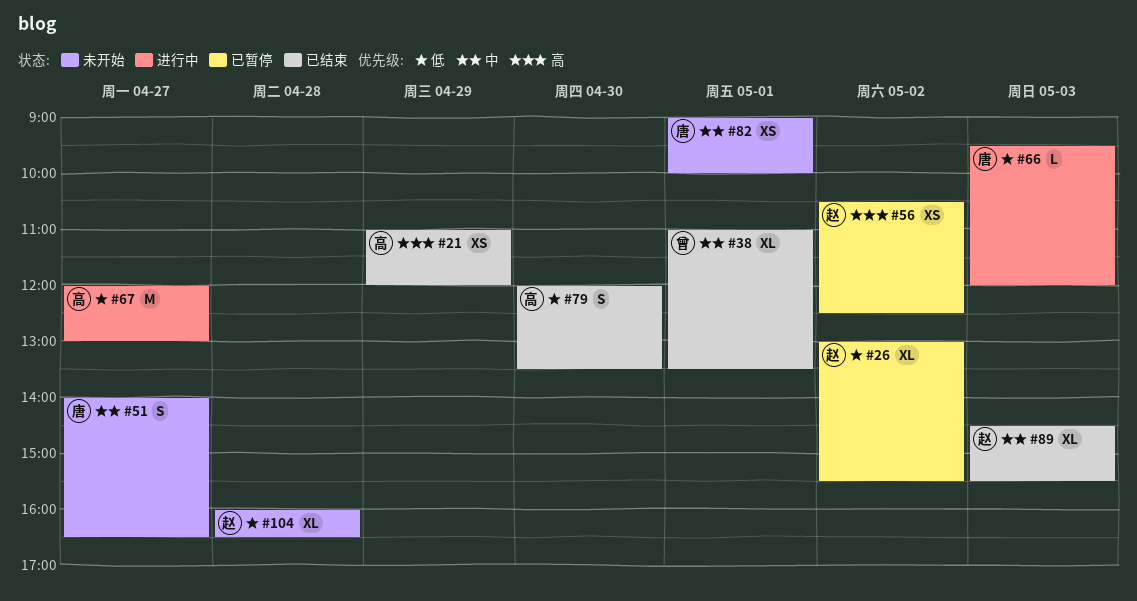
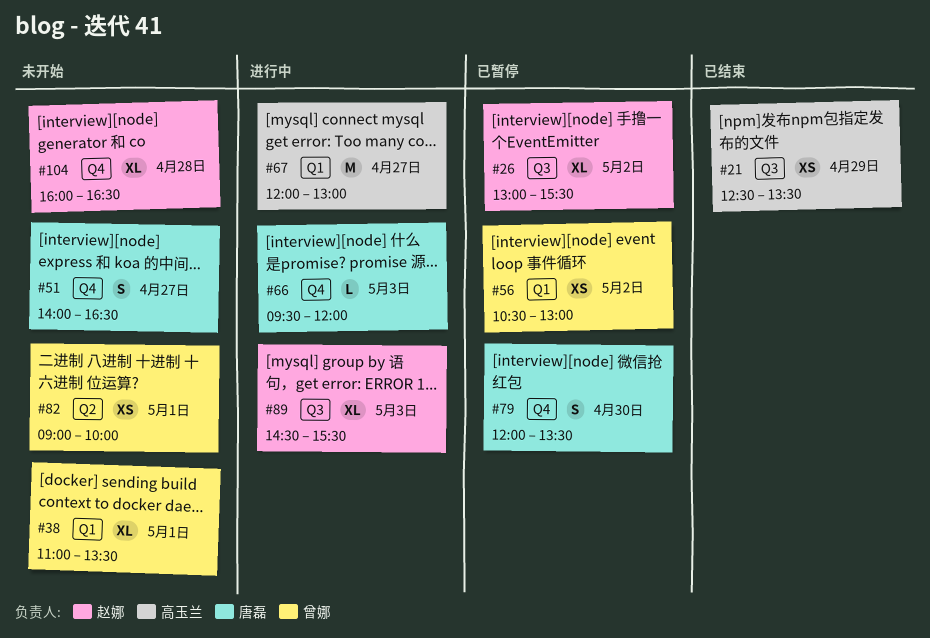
#21, begins: 11:00 -> 12:30
#21, ends: 12:00 -> 13:30
#38, status: 已结束 -> 未开始
#56, owner: 赵娜 -> 曾娜
#56, ends: 12:30 -> 13:00
#79, status: 已结束 -> 已暂停
#79, owner: 高玉兰 -> 唐磊
#82, owner: 唐磊 -> 曾娜
#89, status: 已结束 -> 进行中

